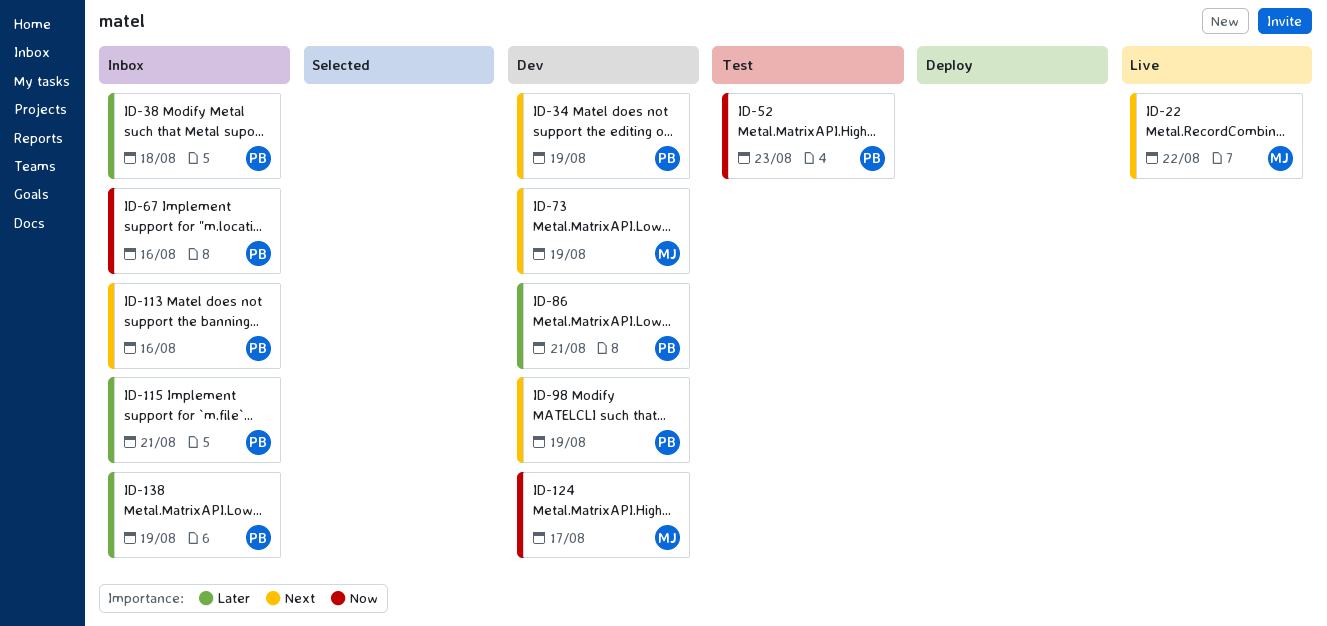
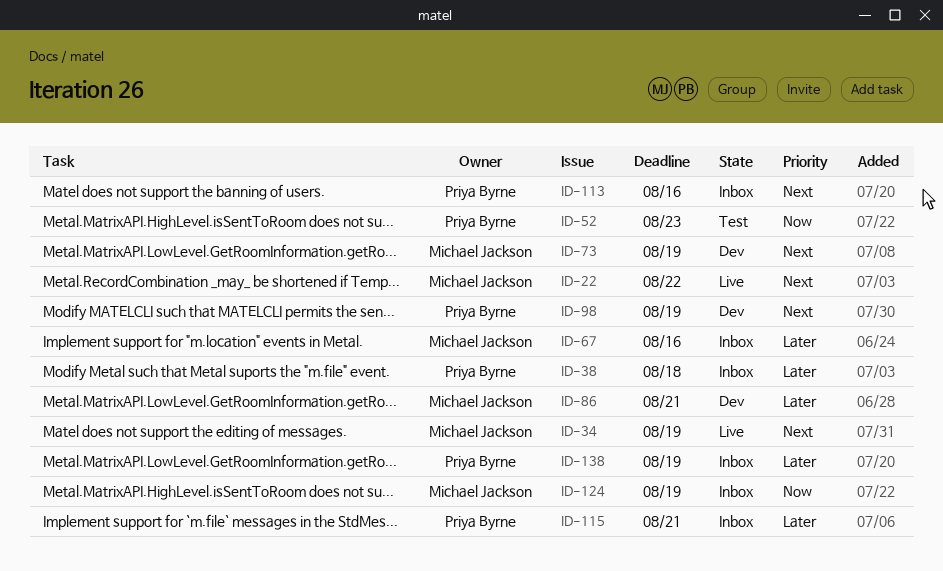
ID-34, status: Dev -> Live
ID-34, owner: Priya Byrne -> Michael Jackson
ID-67, owner: Priya Byrne -> Michael Jackson
ID-67, priority: Now -> Later
ID-86, owner: Priya Byrne -> Michael Jackson
ID-124, status: Dev -> Inbox
ID-124, due: Aug 17 -> Aug 19

